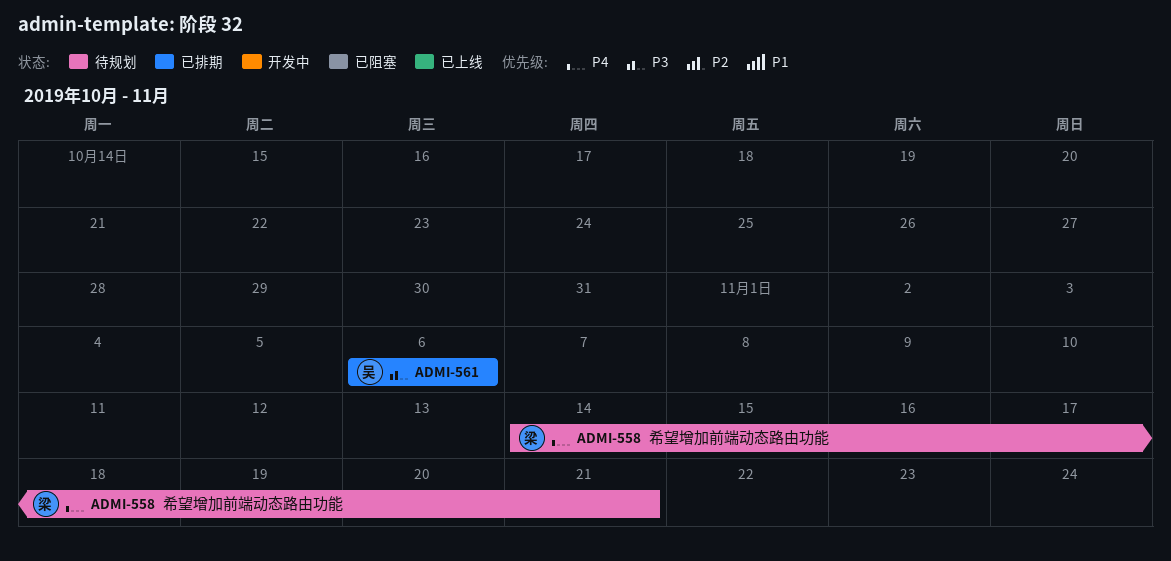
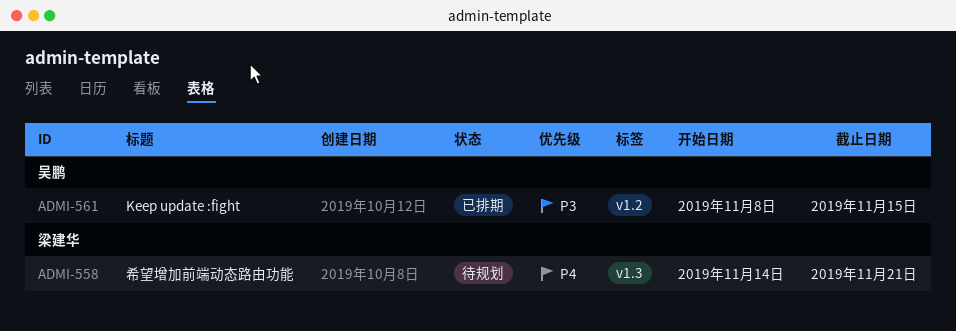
ADMI-561, start: Nov 6 -> Nov 8
ADMI-561, due: Nov 6 -> Nov 15

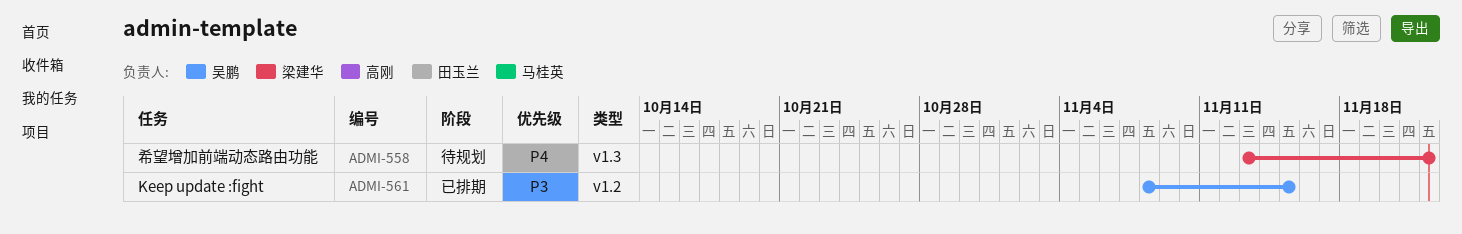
ADMI-558, start: Nov 14 -> Nov 13
ADMI-558, due: Nov 21 -> Nov 22

